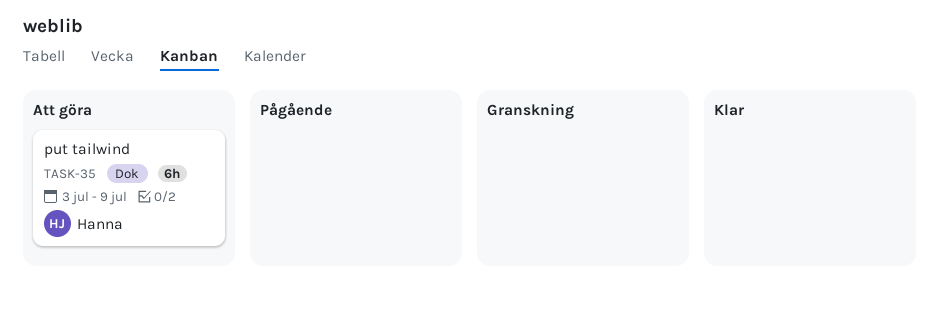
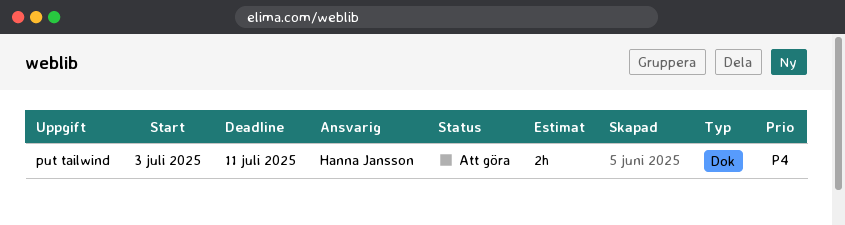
put tailwind, estimate: 6h -> 2h
put tailwind, due: Jul 9 -> Jul 11

